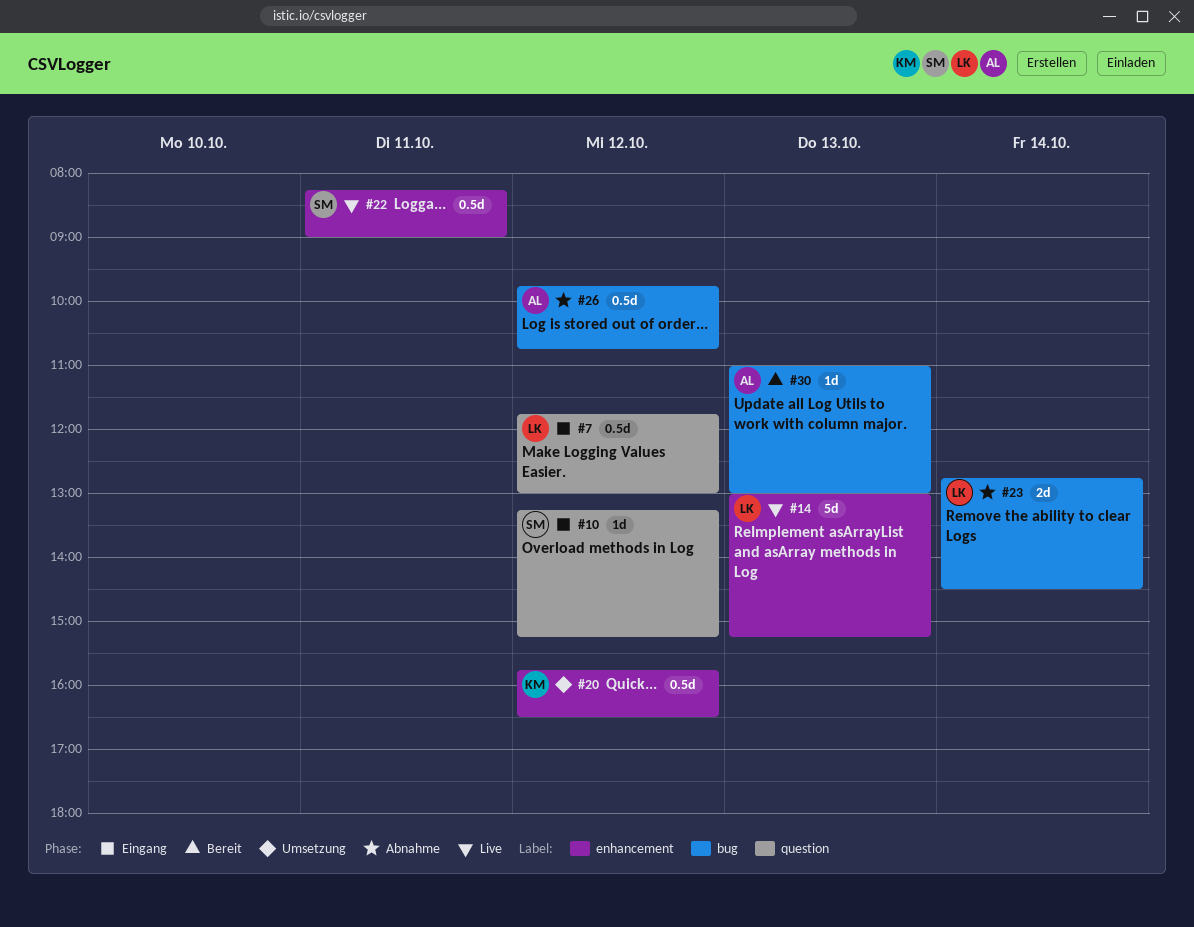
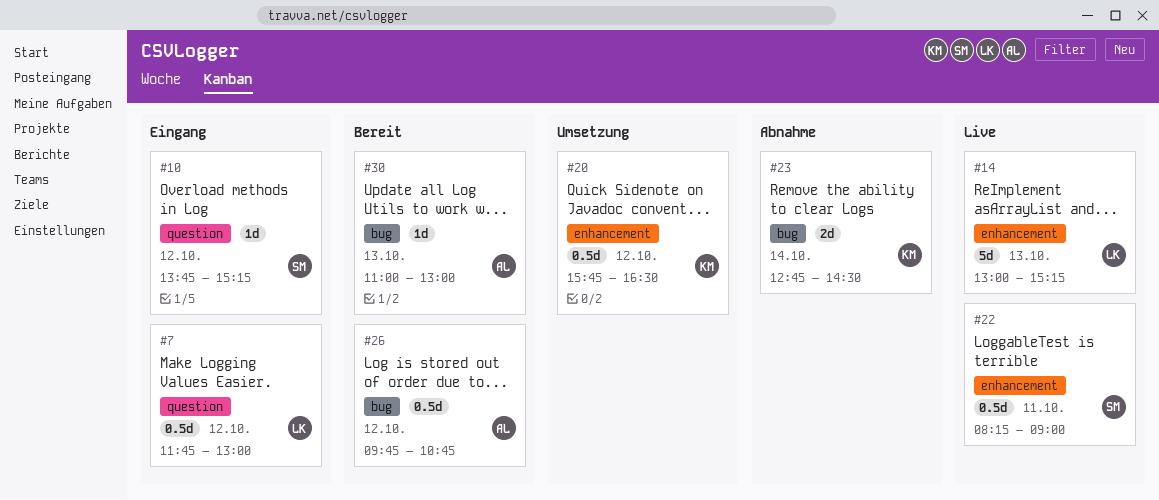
#10, begins: 13:15 -> 13:45
#23, owner: LK -> KM
#26, status: Abnahme -> Bereit

